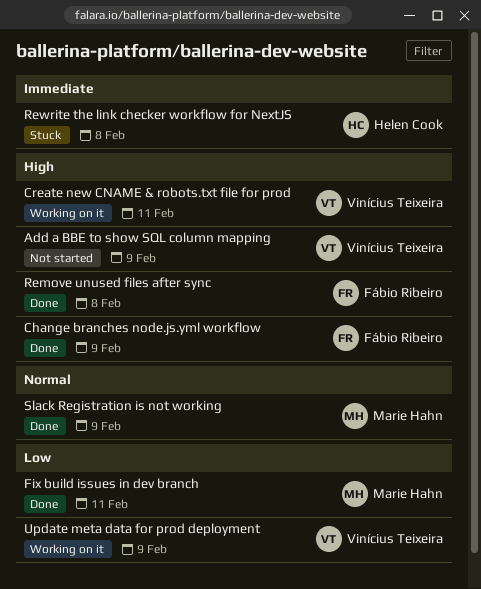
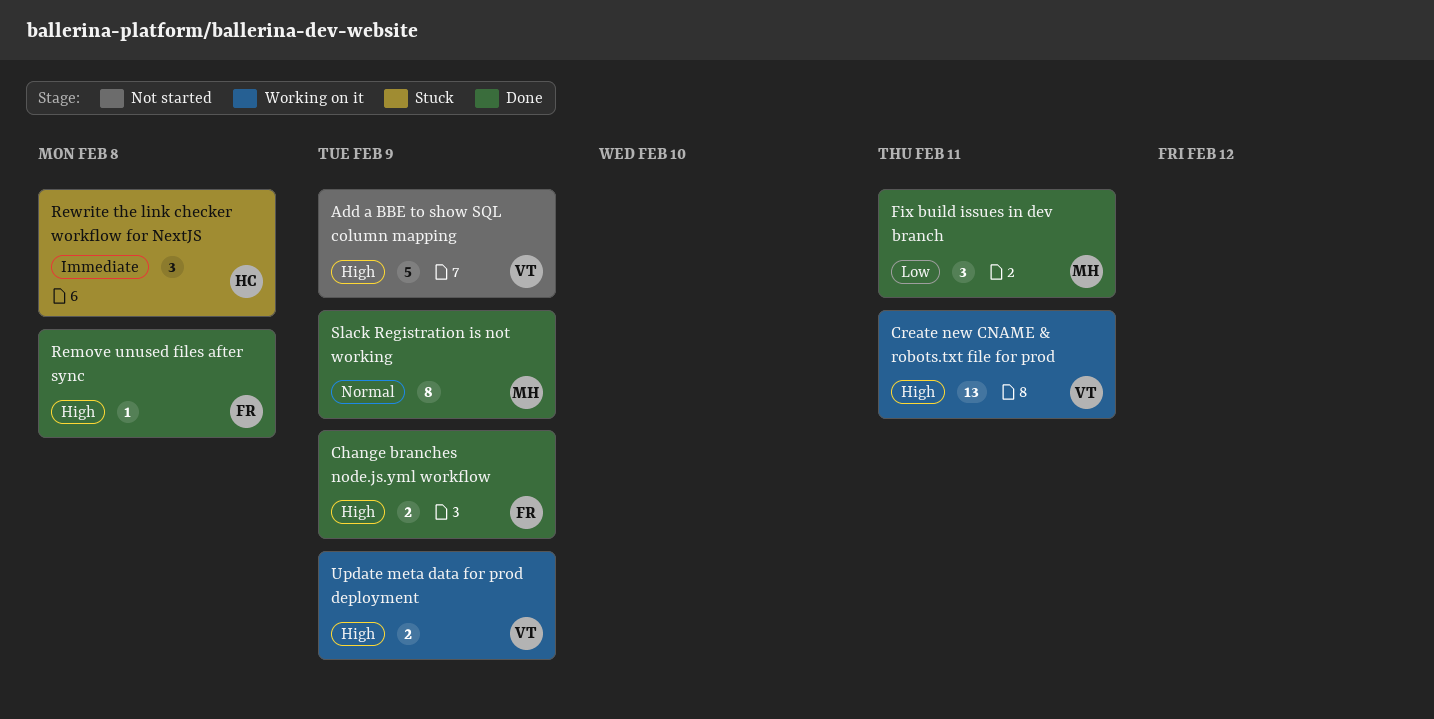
Update meta data for prod deployment, priority: Low -> High

